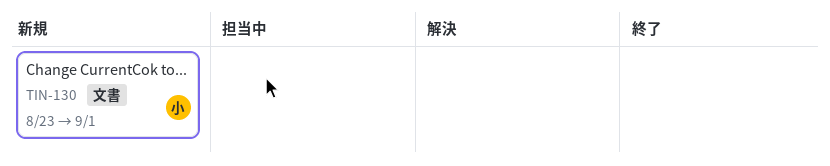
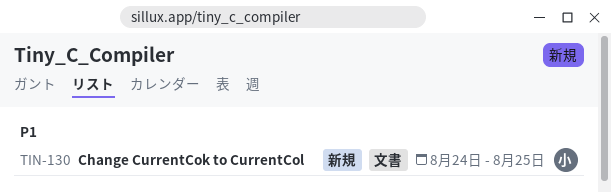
TIN-130, start: Aug 23 -> Aug 24
TIN-130, due: Sep 1 -> Aug 25

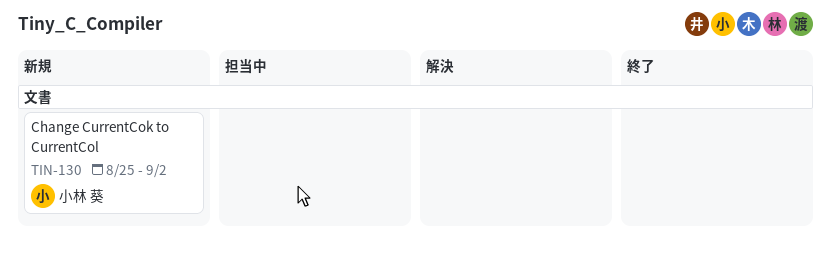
TIN-130, start: Aug 24 -> Aug 25
TIN-130, due: Aug 25 -> Sep 2

